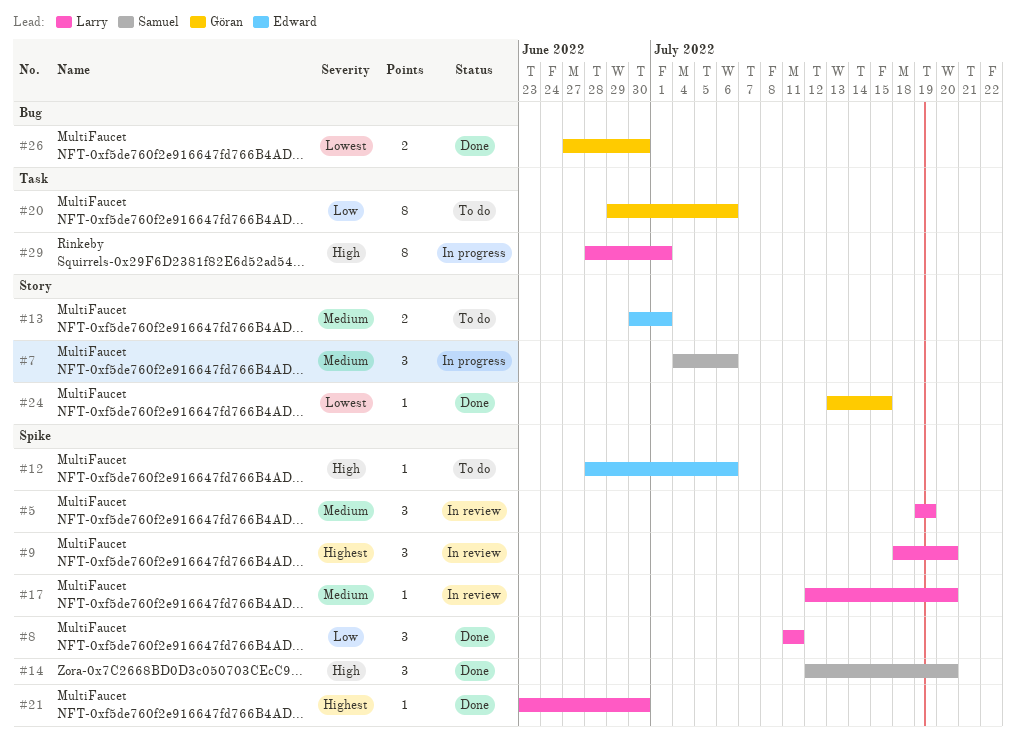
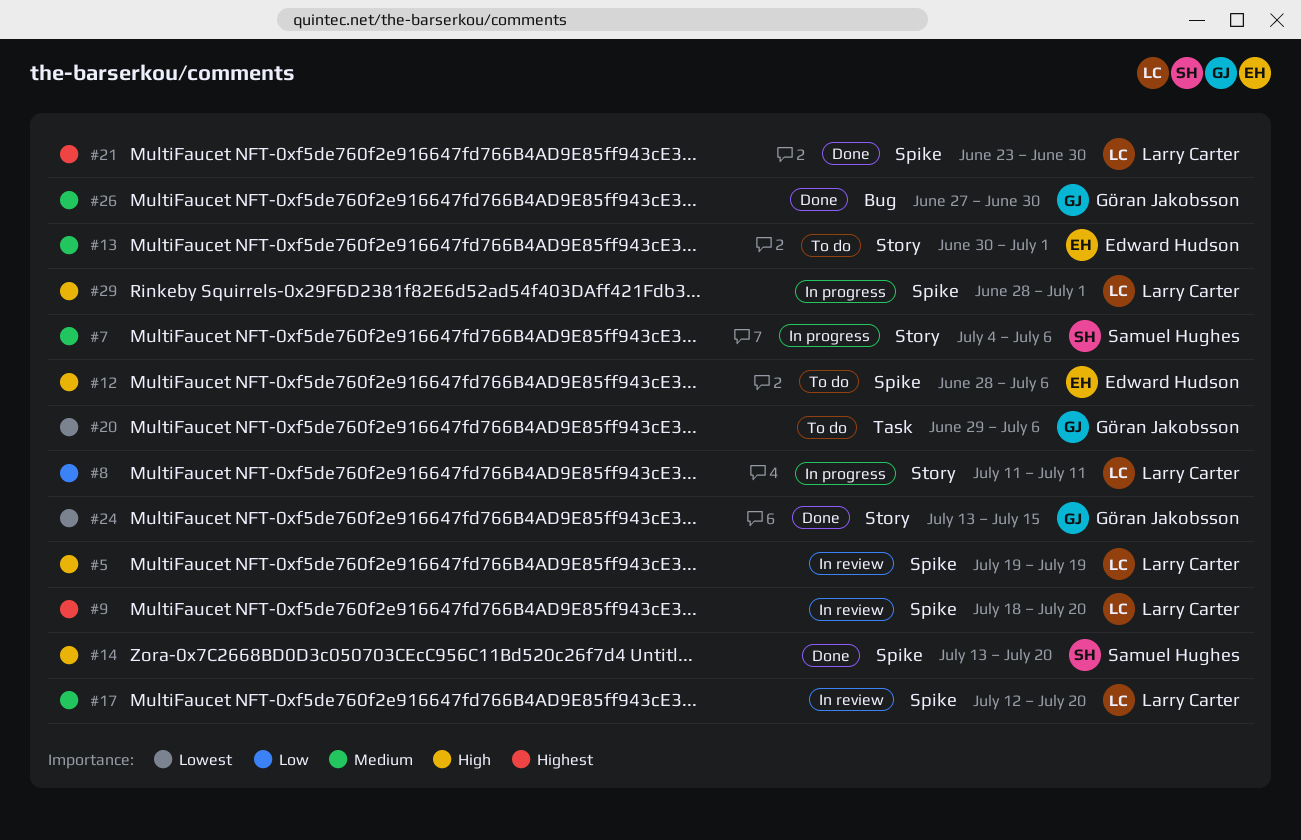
#5, priority: Medium -> High
#8, status: Done -> In progress
#8, label: Spike -> Story
#14, start: Jul 12 -> Jul 13
#20, priority: Low -> Lowest
#26, priority: Lowest -> Medium
#29, label: Task -> Spike

